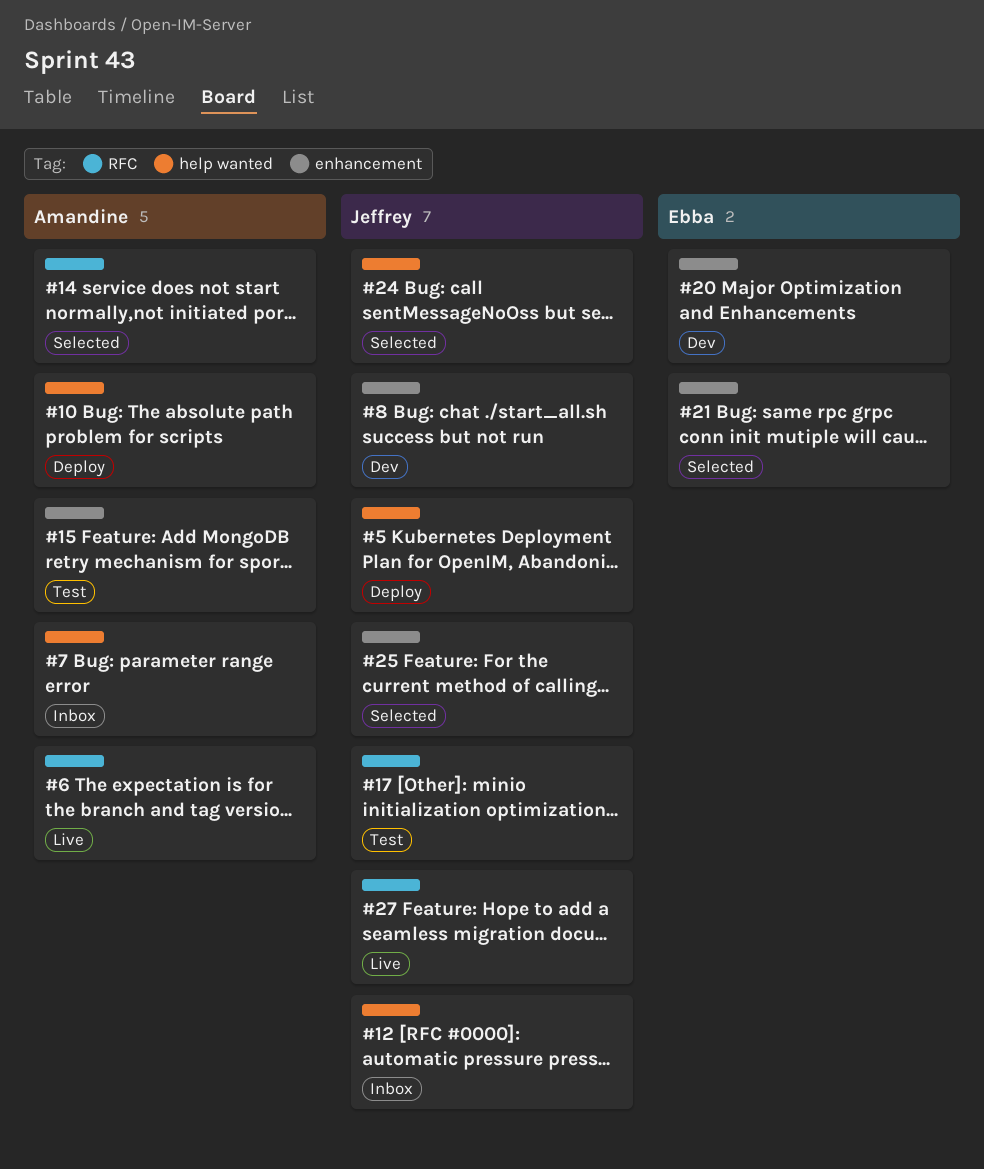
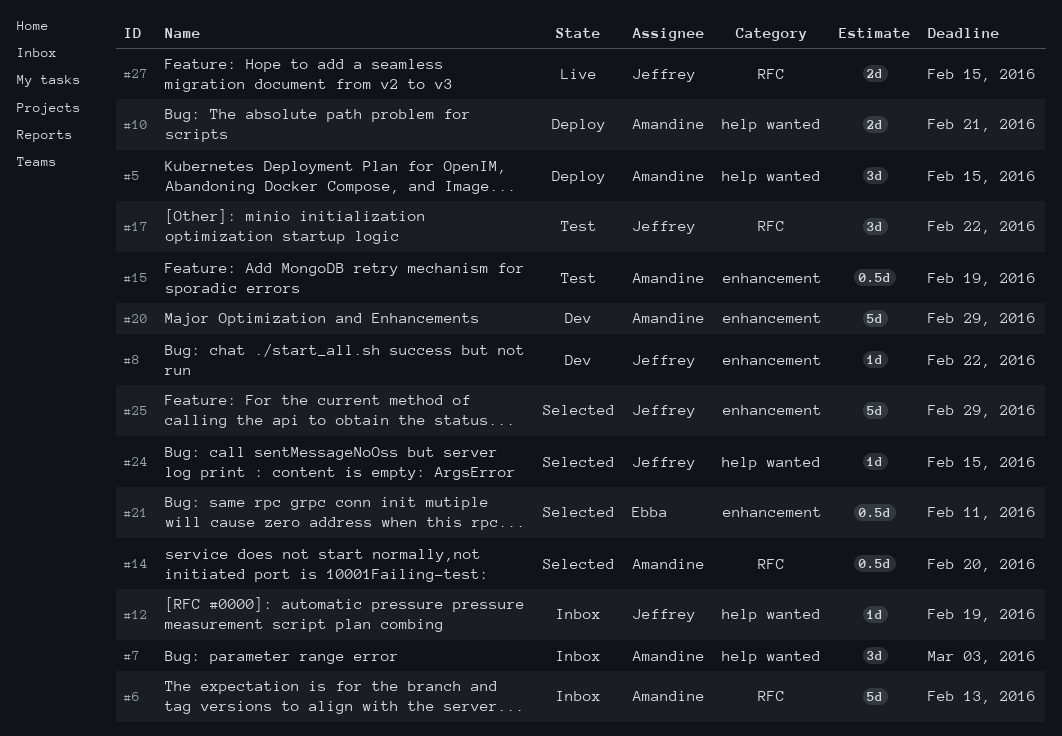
#5, owner: Jeffrey -> Amandine
#6, status: Live -> Inbox
#20, owner: Ebba -> Amandine

